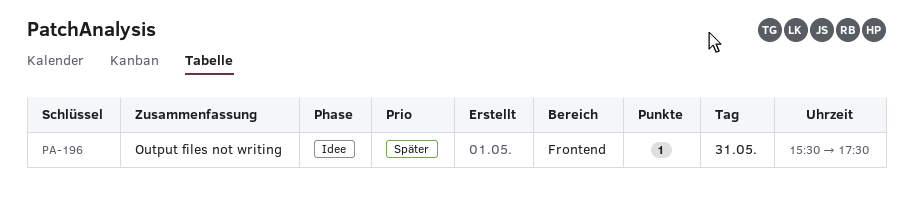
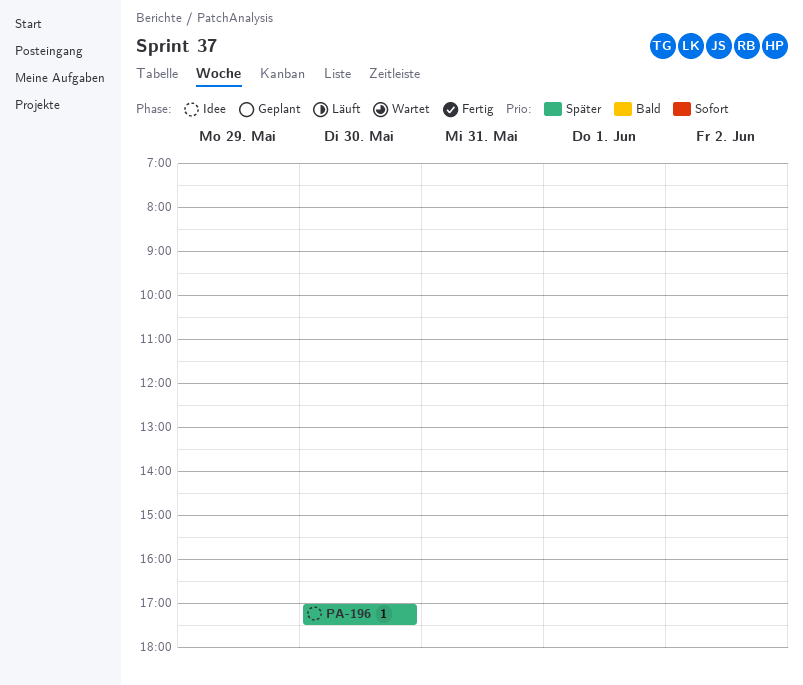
PA-196, day: May 31 -> May 30
PA-196, begins: 15:30 -> 17:00

